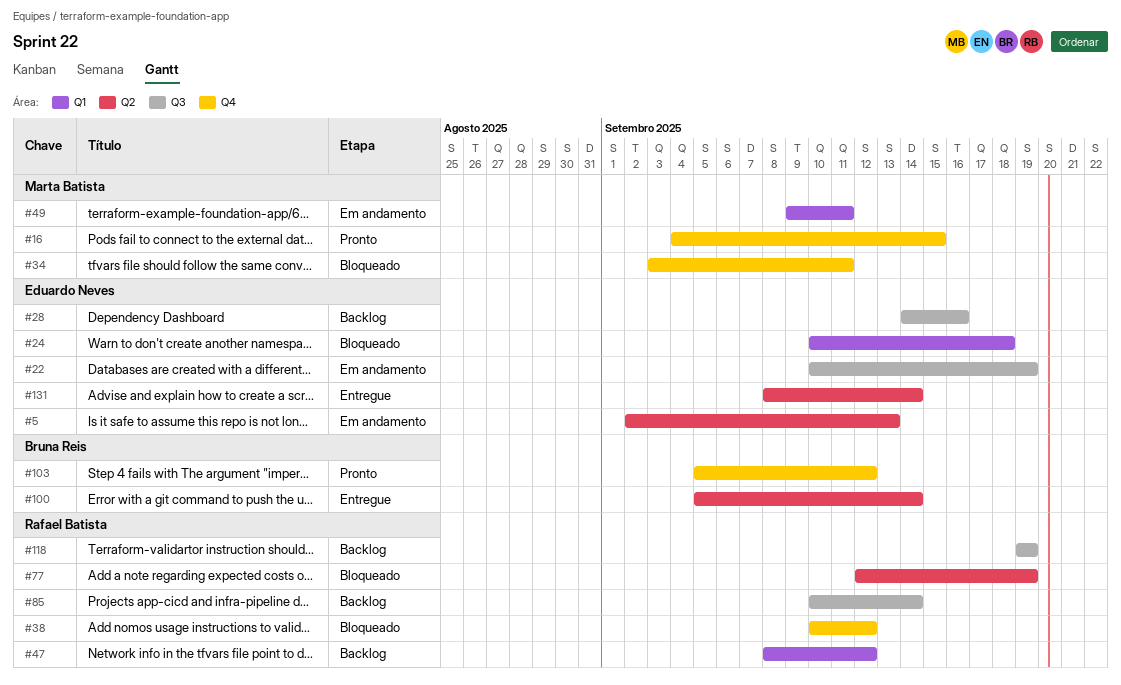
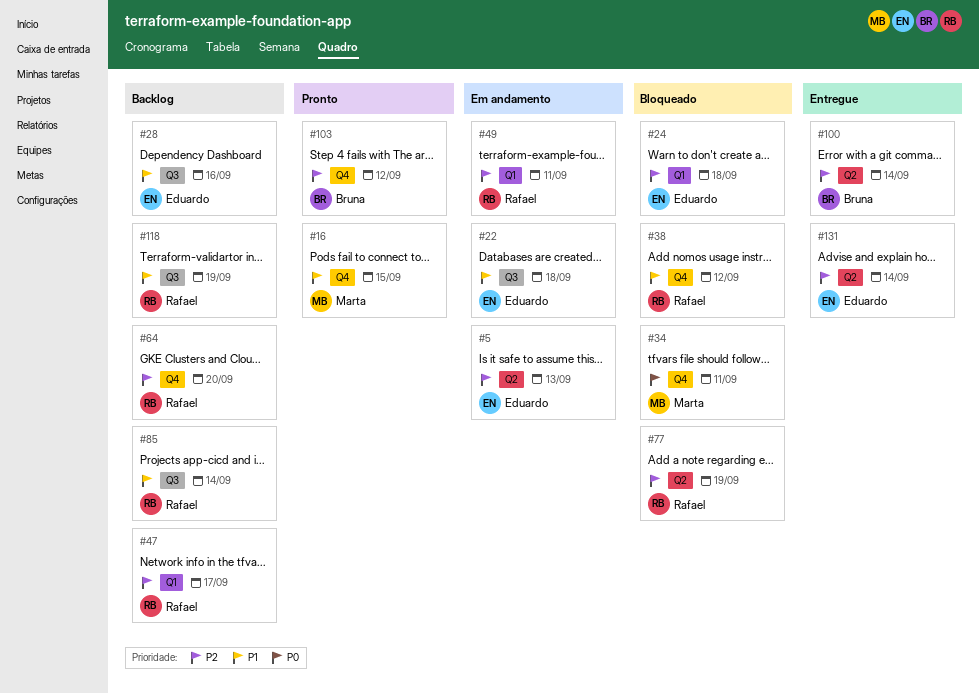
#22, due: Sep 19 -> Sep 18
#47, due: Sep 12 -> Sep 17
#49, owner: Marta Batista -> Rafael Batista
#64: none -> present

